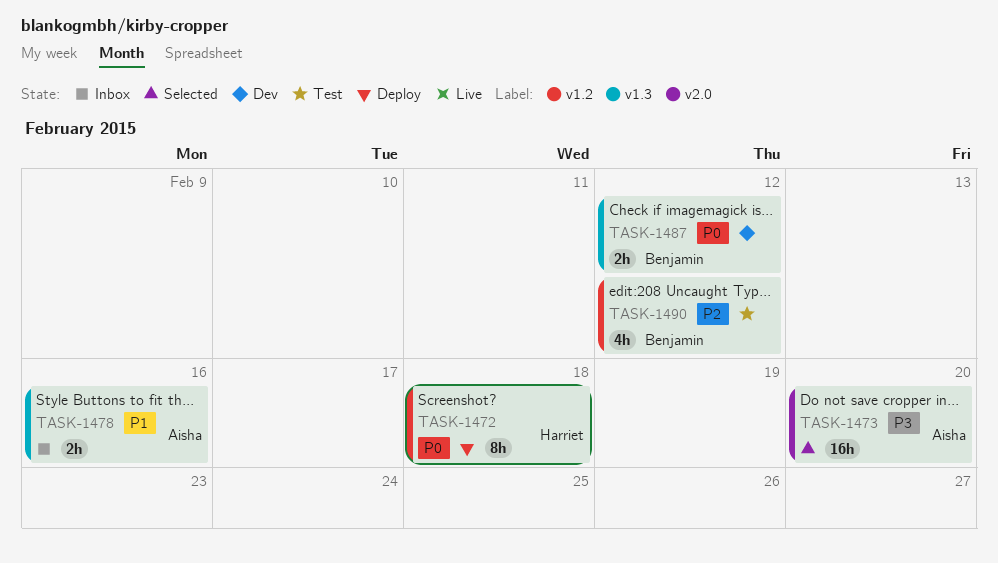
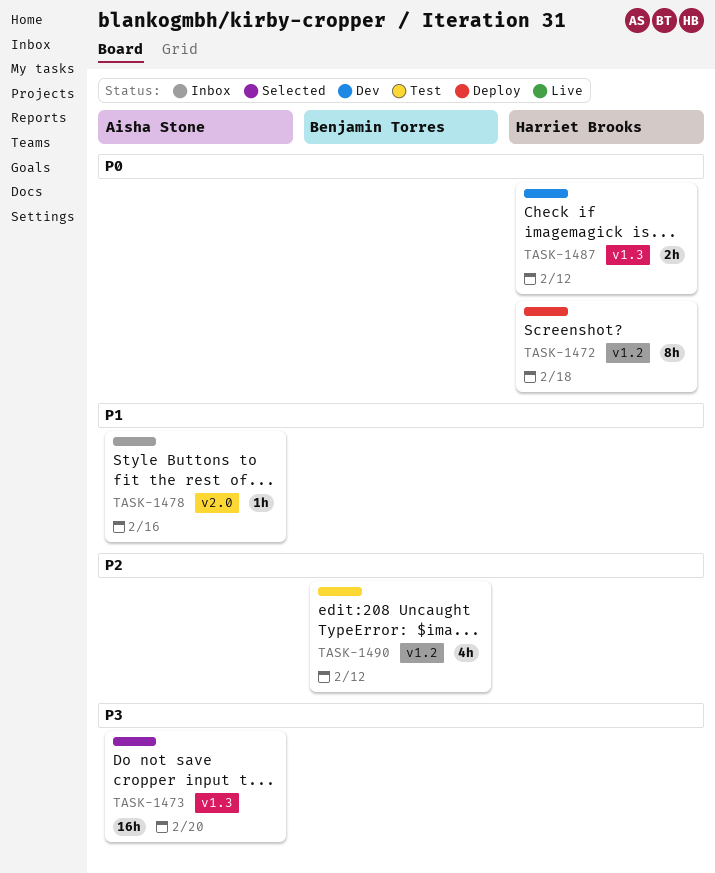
TASK-1473, label: v2.0 -> v1.3
TASK-1478, label: v1.3 -> v2.0
TASK-1478, estimate: 2h -> 1h
TASK-1487, owner: Benjamin Torres -> Harriet Brooks

